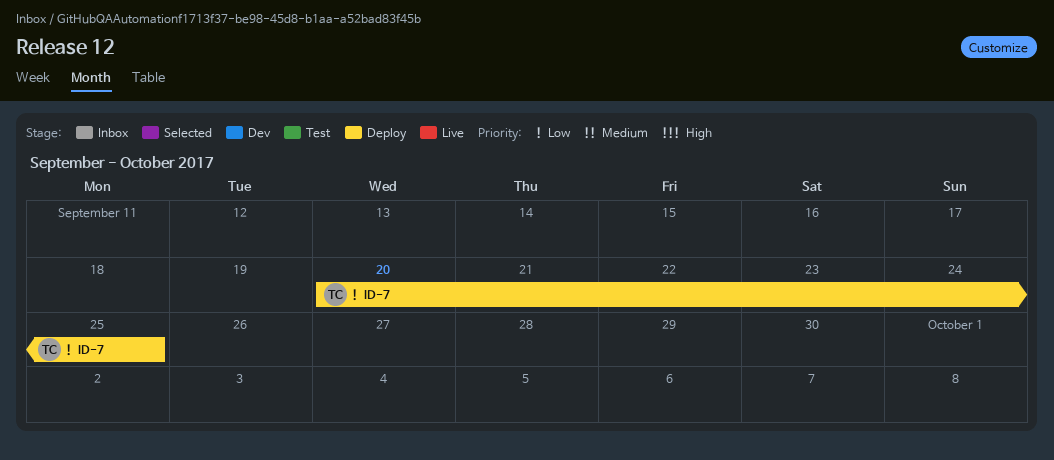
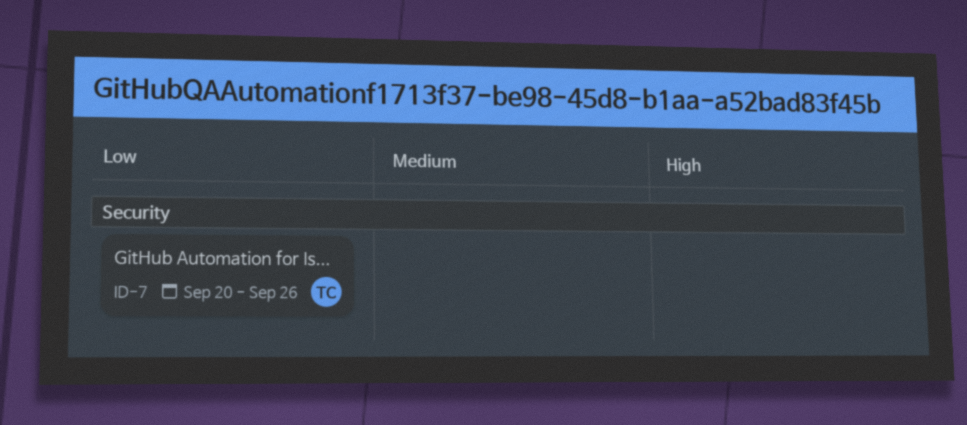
ID-7, due: Sep 25 -> Sep 26

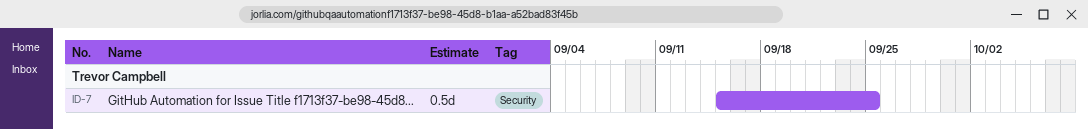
ID-7, start: Sep 20 -> Sep 15
ID-7, due: Sep 26 -> Sep 25

